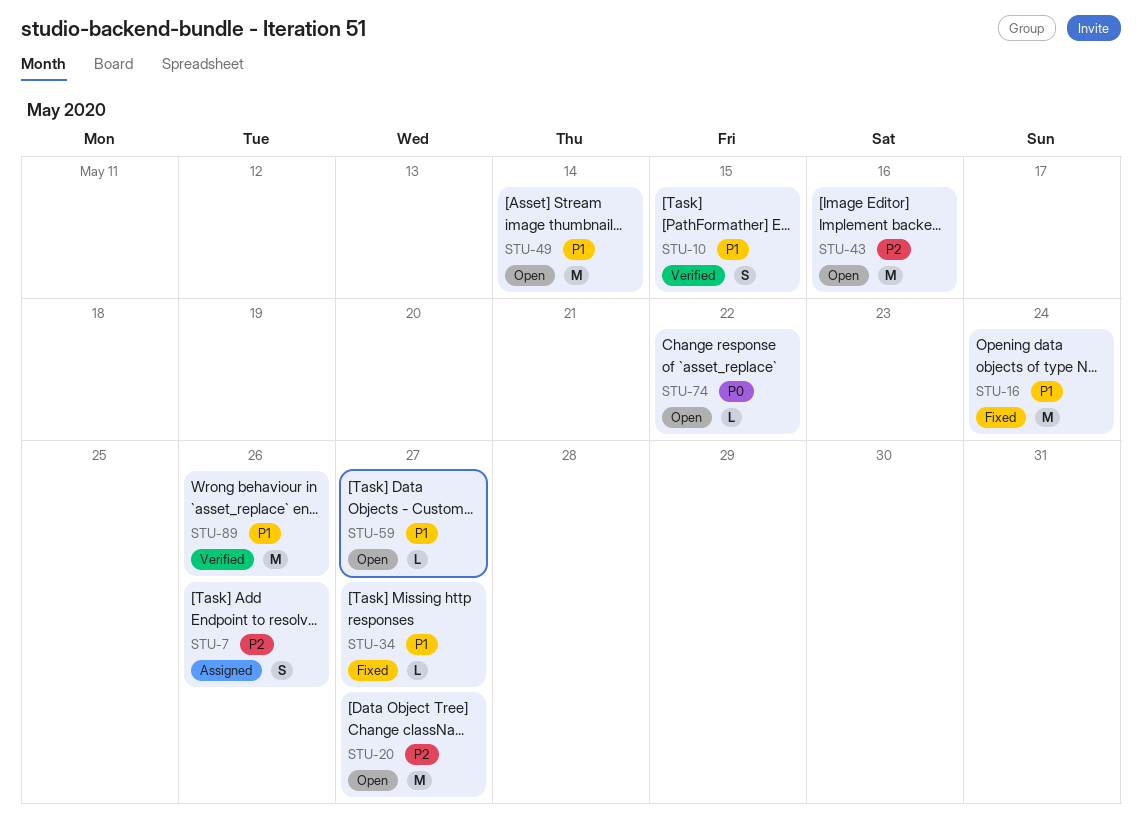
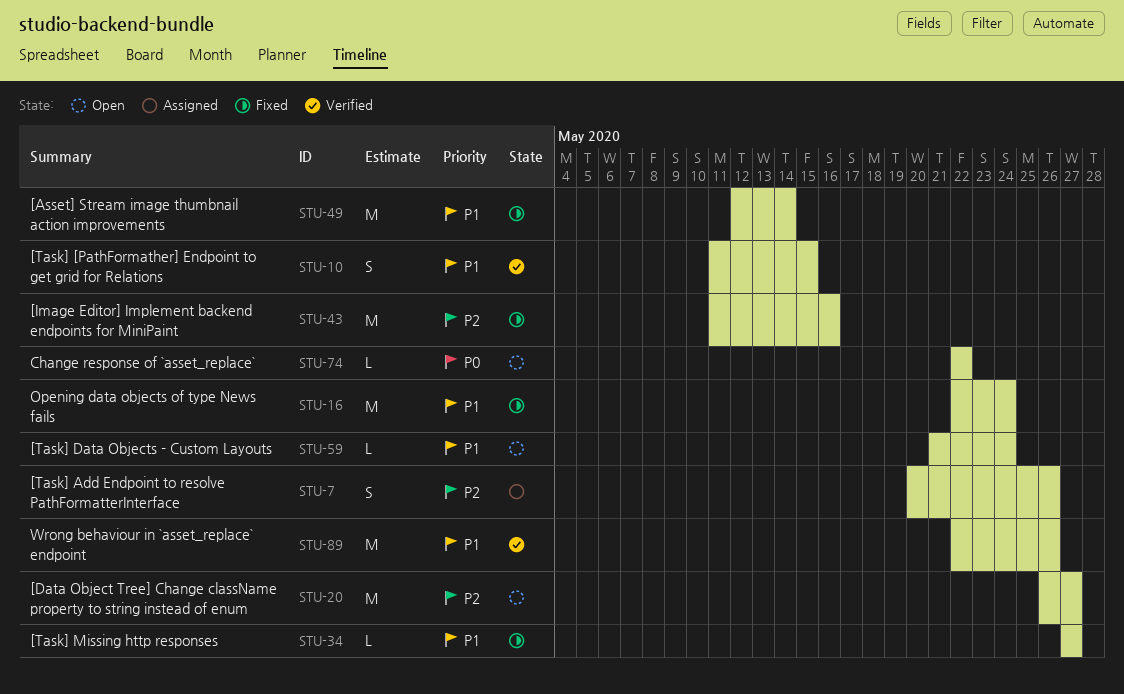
STU-43, status: Open -> Fixed
STU-49, status: Open -> Fixed
STU-59, due: May 27 -> May 24

